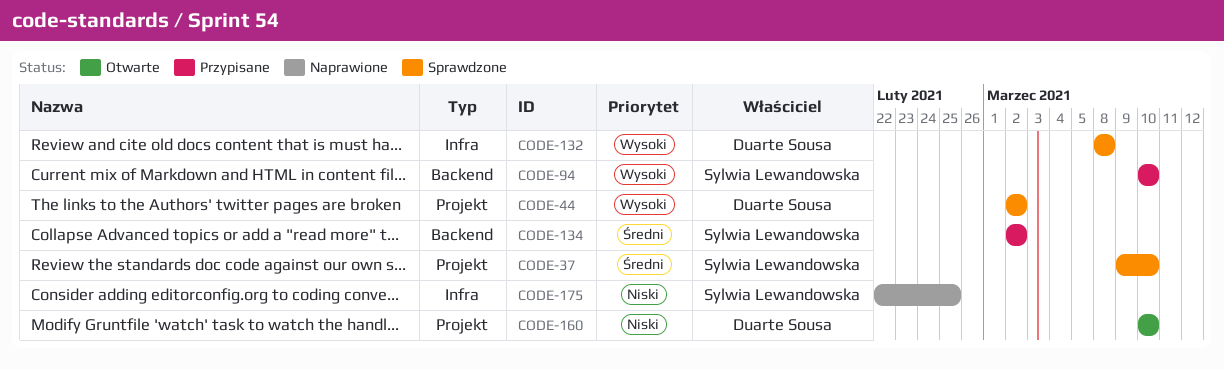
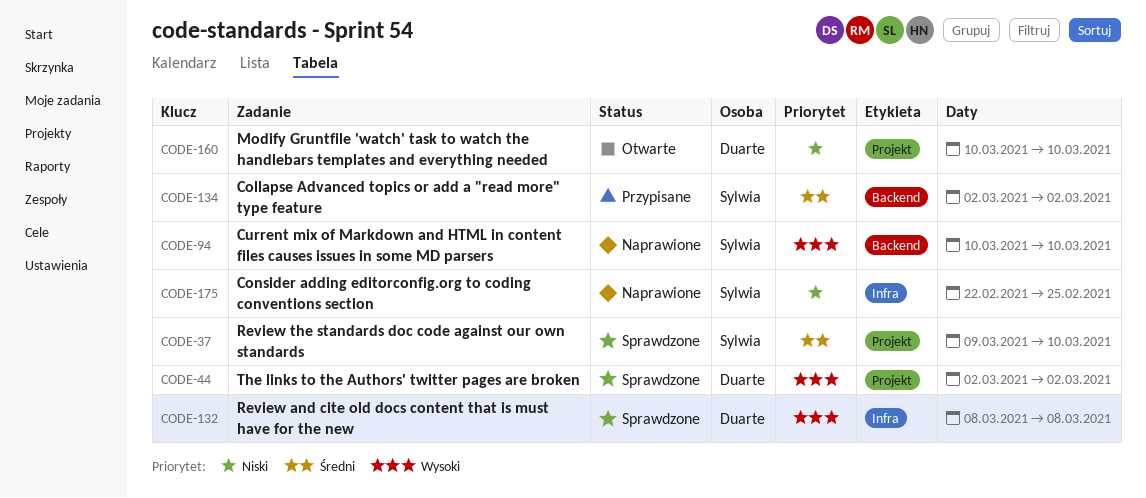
CODE-94, status: Przypisane -> Naprawione

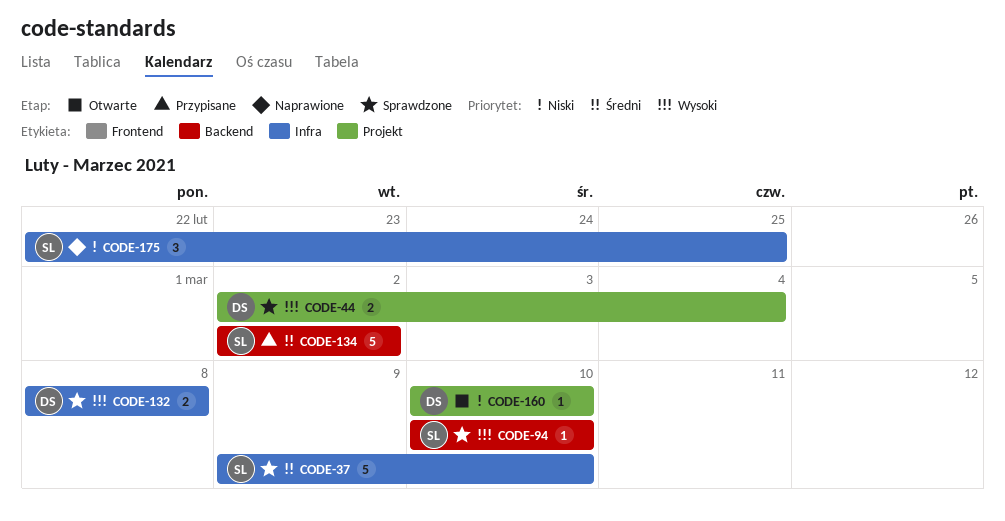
CODE-37, label: Projekt -> Infra
CODE-44, due: Mar 2 -> Mar 4
CODE-94, status: Naprawione -> Sprawdzone

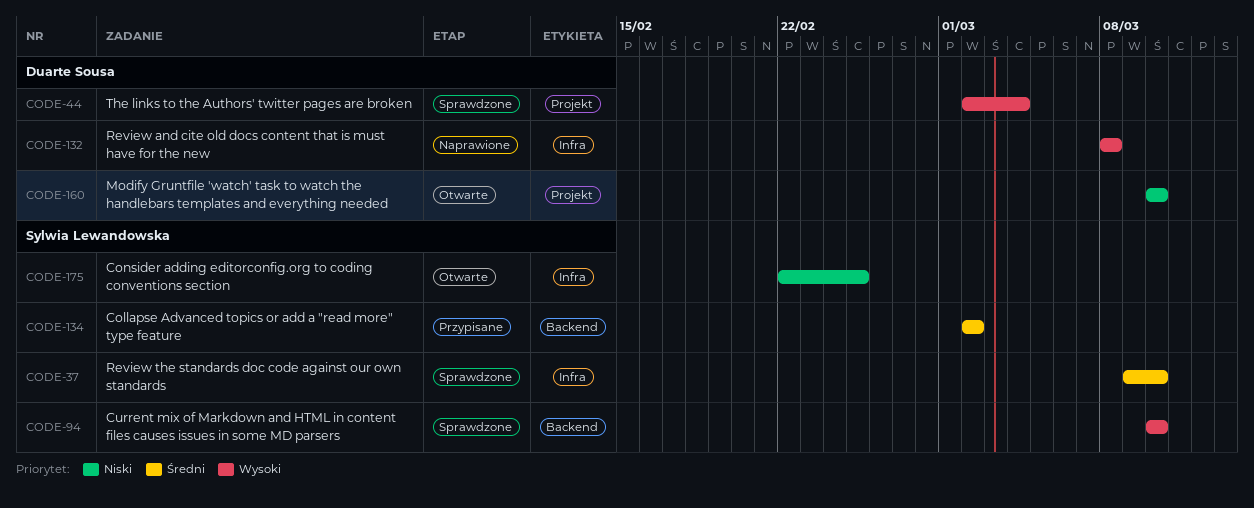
CODE-132, status: Sprawdzone -> Naprawione
CODE-175, status: Naprawione -> Otwarte

